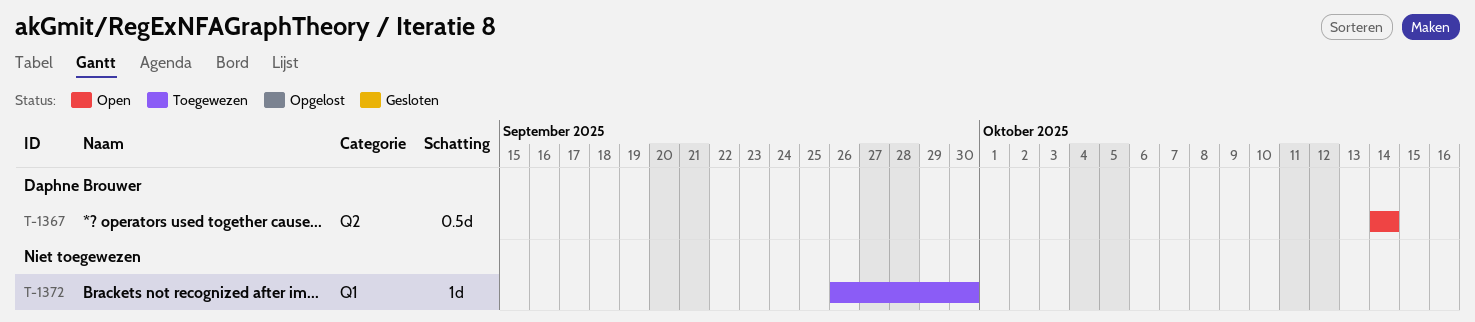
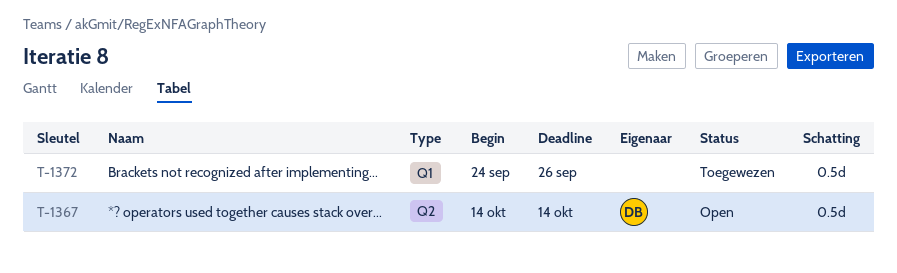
T-1372, estimate: 1d -> 0.5d
T-1372, start: Sep 26 -> Sep 24
T-1372, due: Sep 30 -> Sep 26

